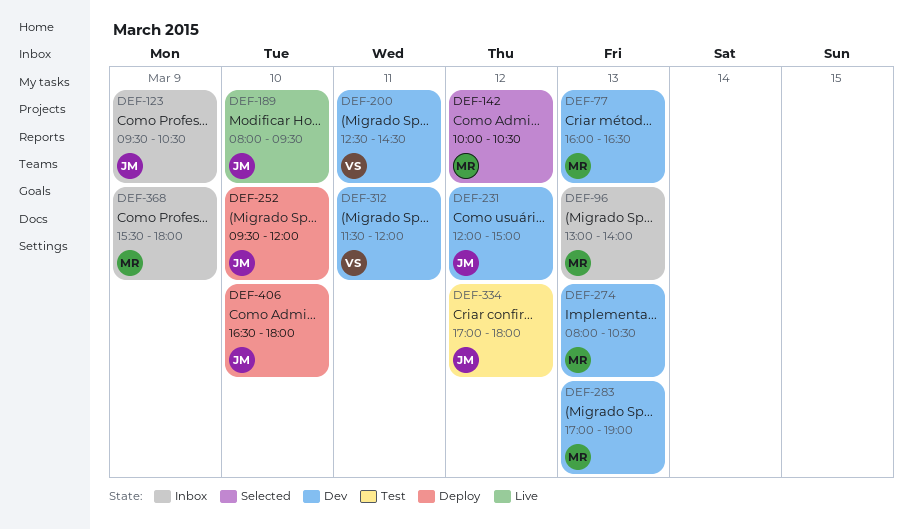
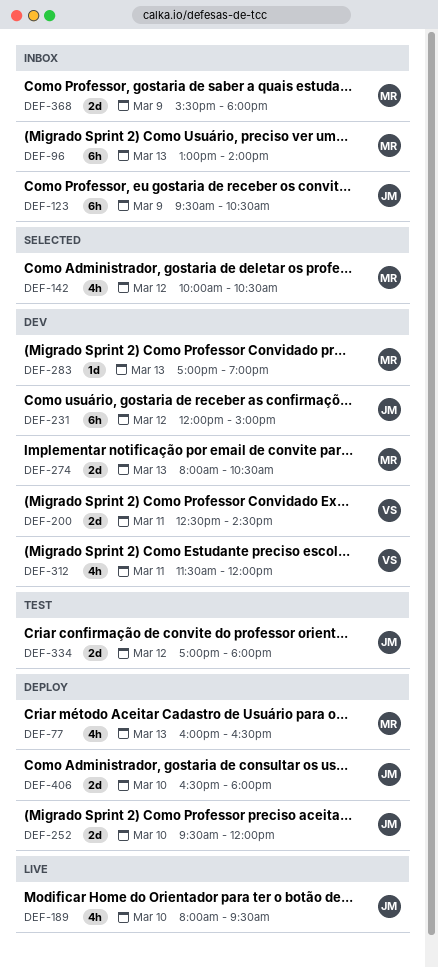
DEF-77, status: Dev -> Deploy

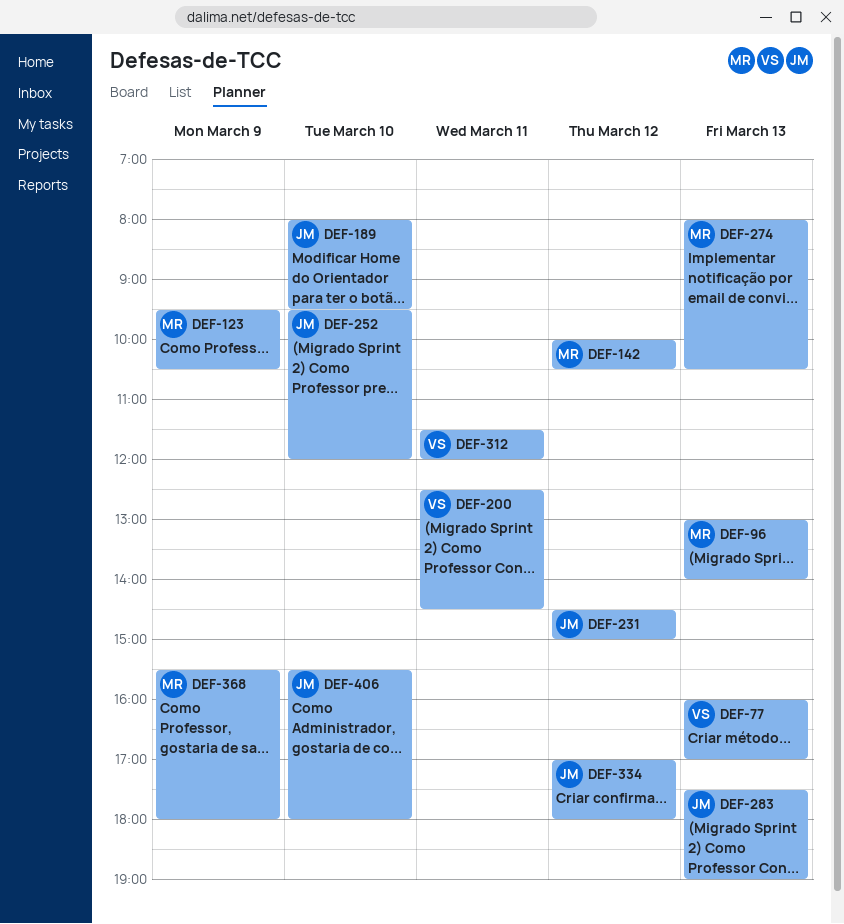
DEF-77, owner: MR -> VS
DEF-77, ends: 16:30 -> 17:00
DEF-123, owner: JM -> MR
DEF-231, begins: 12:00 -> 14:30
DEF-283, owner: MR -> JM
DEF-283, begins: 17:00 -> 17:30
DEF-406, begins: 16:30 -> 15:30

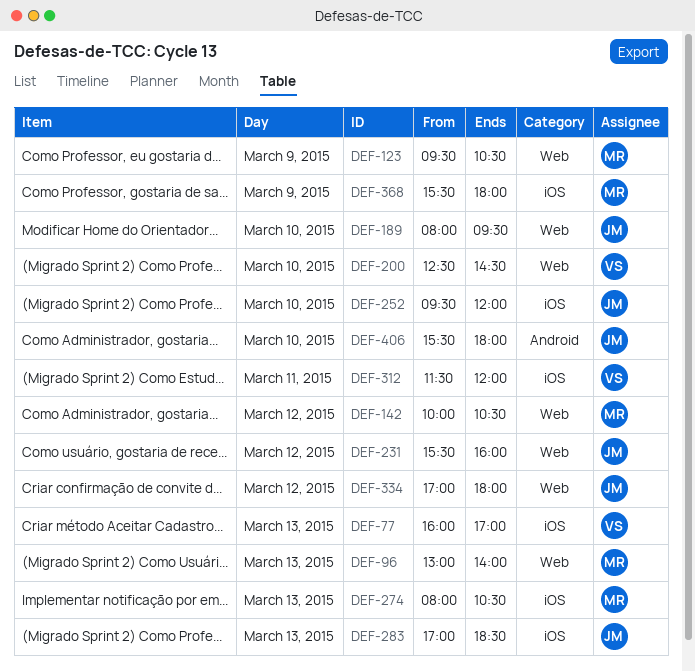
DEF-200, day: Mar 11 -> Mar 10
DEF-231, begins: 14:30 -> 15:30
DEF-231, ends: 15:00 -> 16:00
DEF-283, begins: 17:30 -> 17:00
DEF-283, ends: 19:00 -> 18:30

